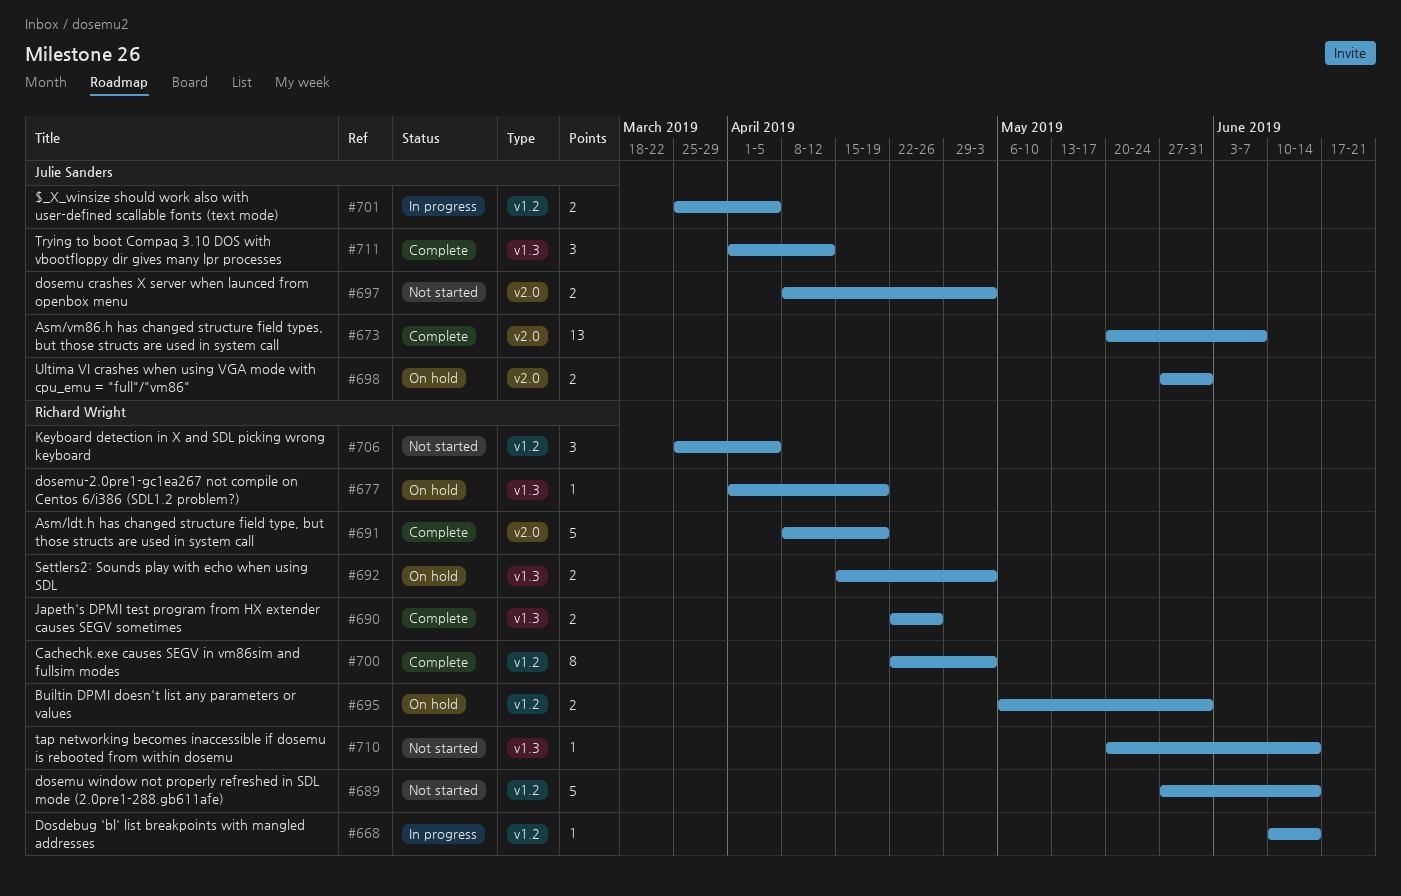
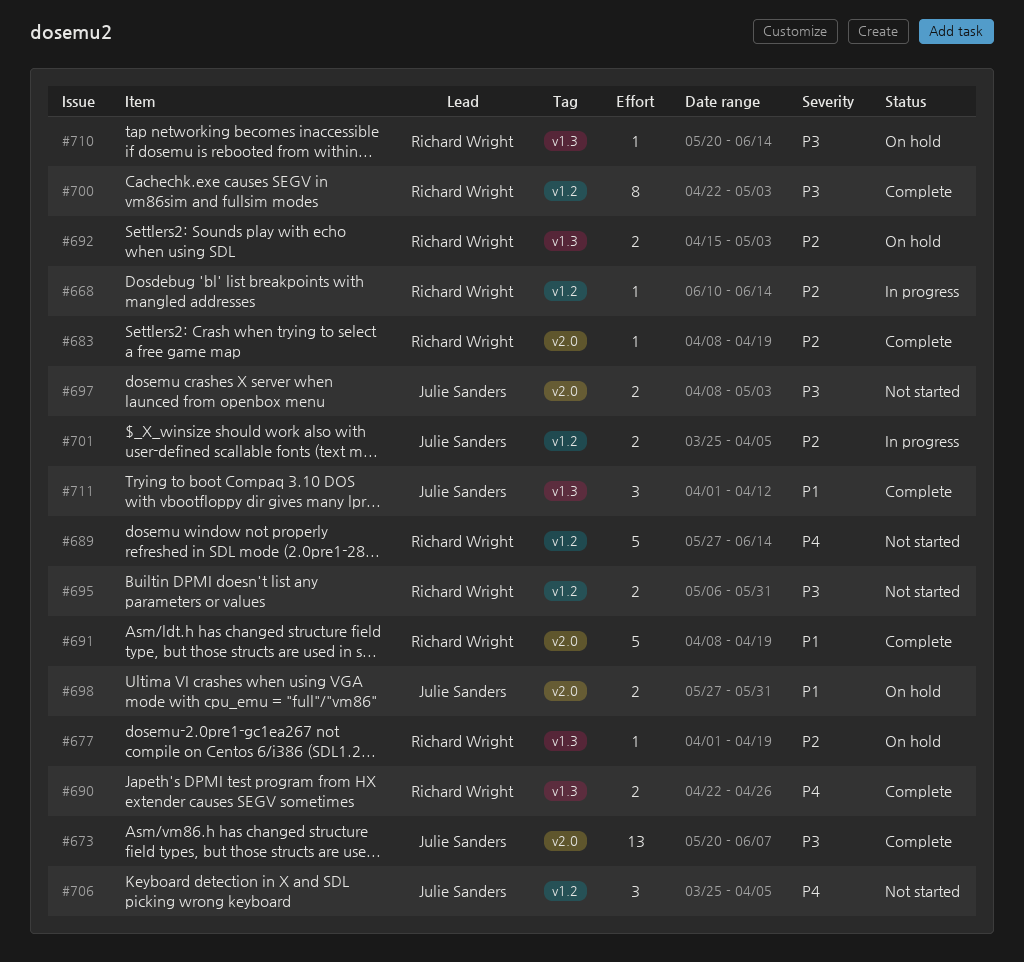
#683: none -> present
#695, status: On hold -> Not started
#706, owner: Richard Wright -> Julie Sanders
#710, status: Not started -> On hold

